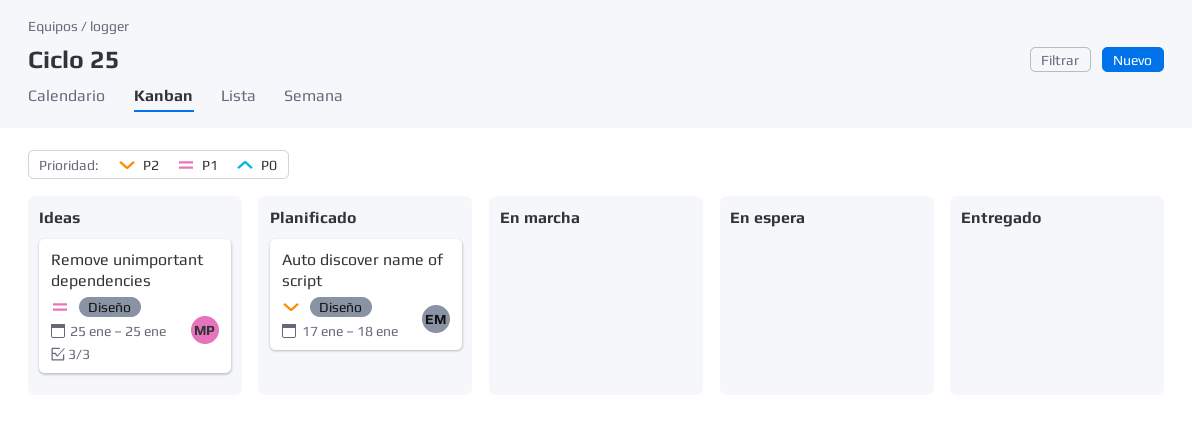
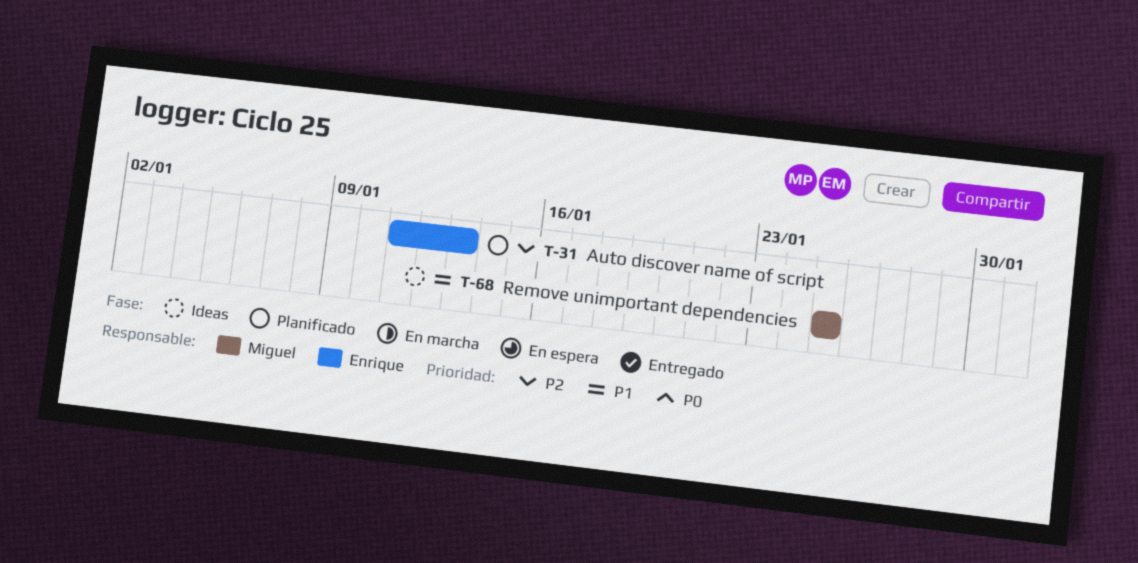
Auto discover name of script, start: Jan 17 -> Jan 11
Auto discover name of script, due: Jan 18 -> Jan 13

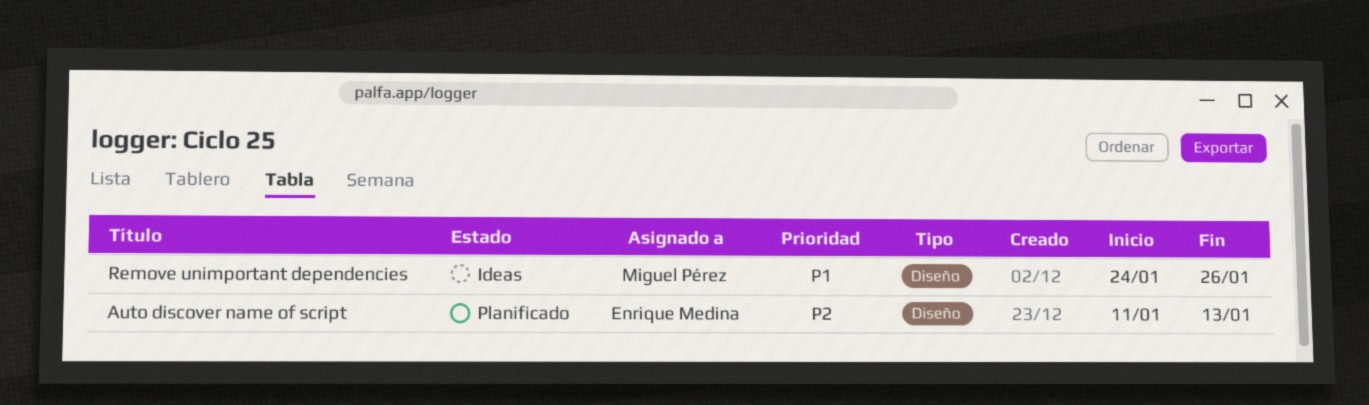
Remove unimportant dependencies, start: Jan 25 -> Jan 24
Remove unimportant dependencies, due: Jan 25 -> Jan 26

